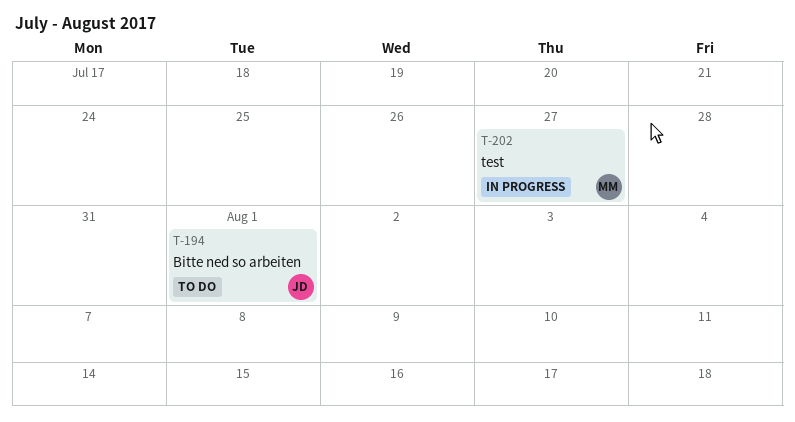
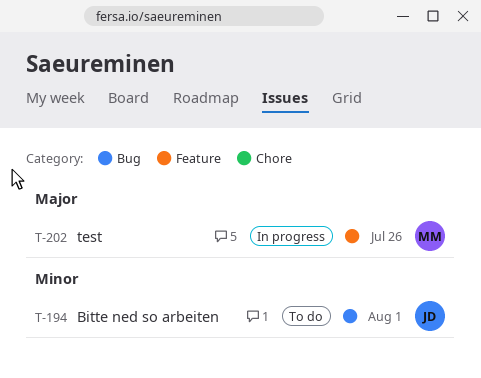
T-202, due: Jul 27 -> Jul 26

